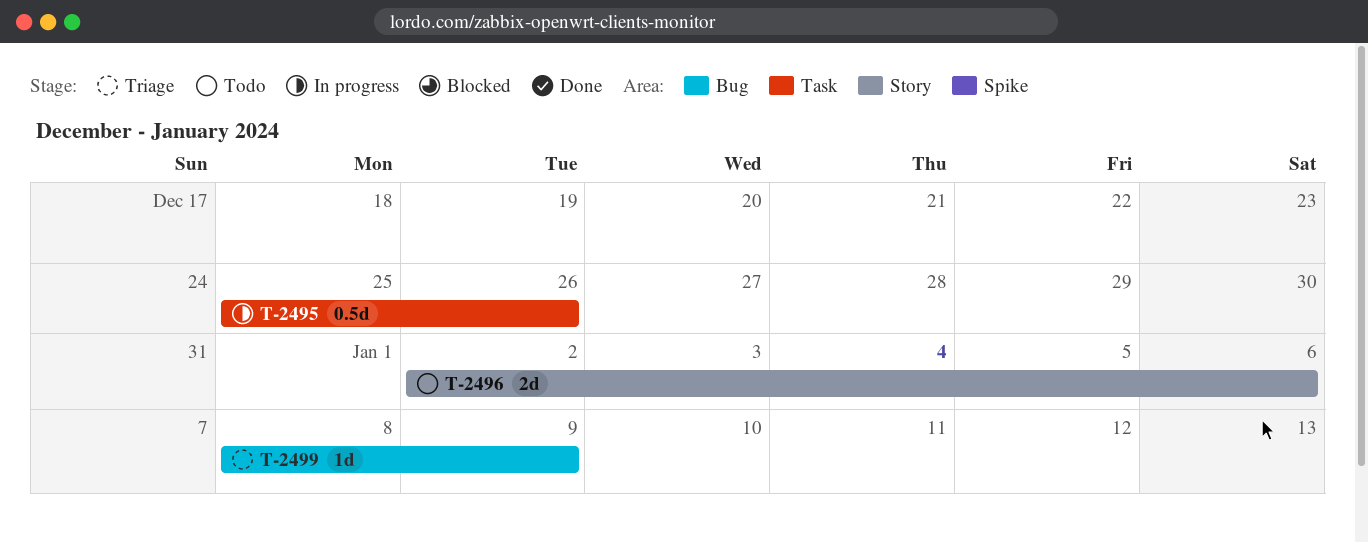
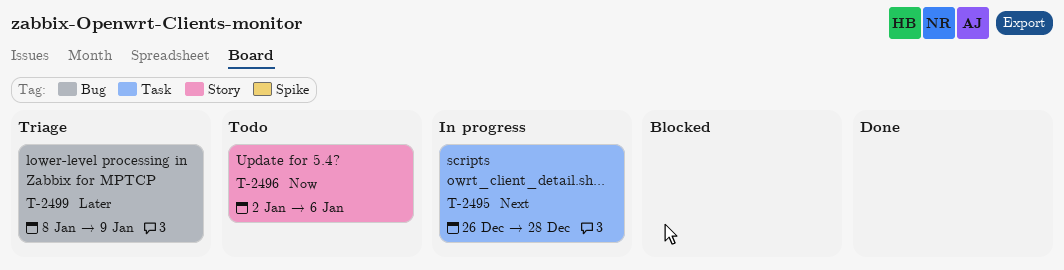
T-2495, start: Dec 25 -> Dec 26
T-2495, due: Dec 26 -> Dec 28

